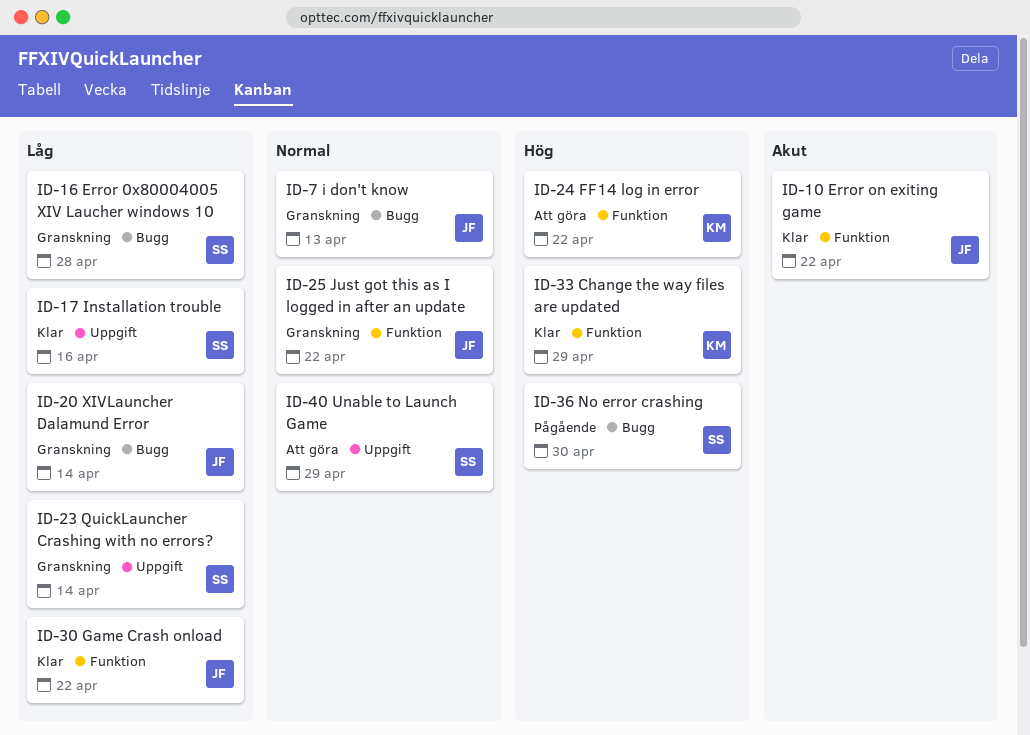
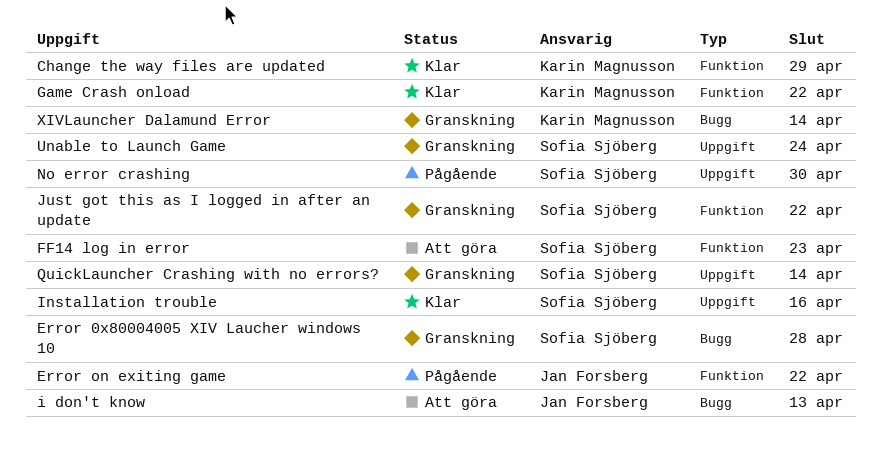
Error on exiting game, status: Klar -> Pågående
FF14 log in error, owner: Karin Magnusson -> Sofia Sjöberg
FF14 log in error, due: Apr 22 -> Apr 23
Game Crash onload, owner: Jan Forsberg -> Karin Magnusson
i don't know, status: Granskning -> Att göra
Just got this as I logged in after an update, owner: Jan Forsberg -> Sofia Sjöberg
No error crashing, label: Bugg -> Uppgift
Unable to Launch Game, status: Att göra -> Granskning
Unable to Launch Game, due: Apr 29 -> Apr 24
XIVLauncher Dalamund Error, owner: Jan Forsberg -> Karin Magnusson

